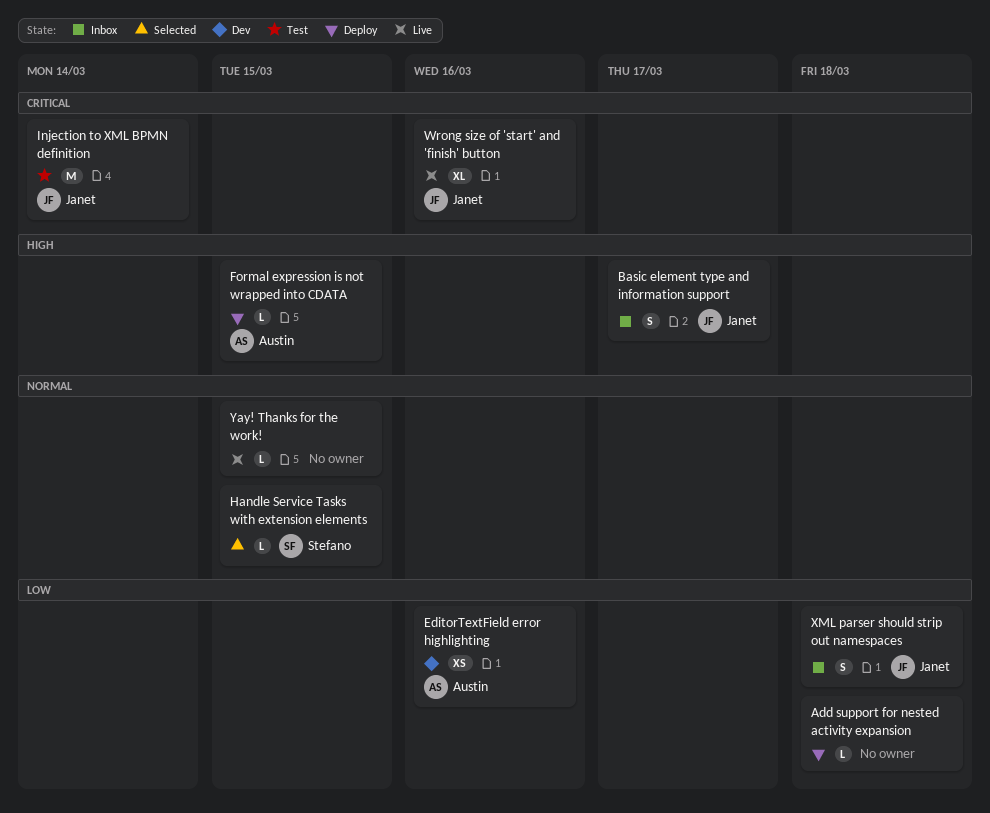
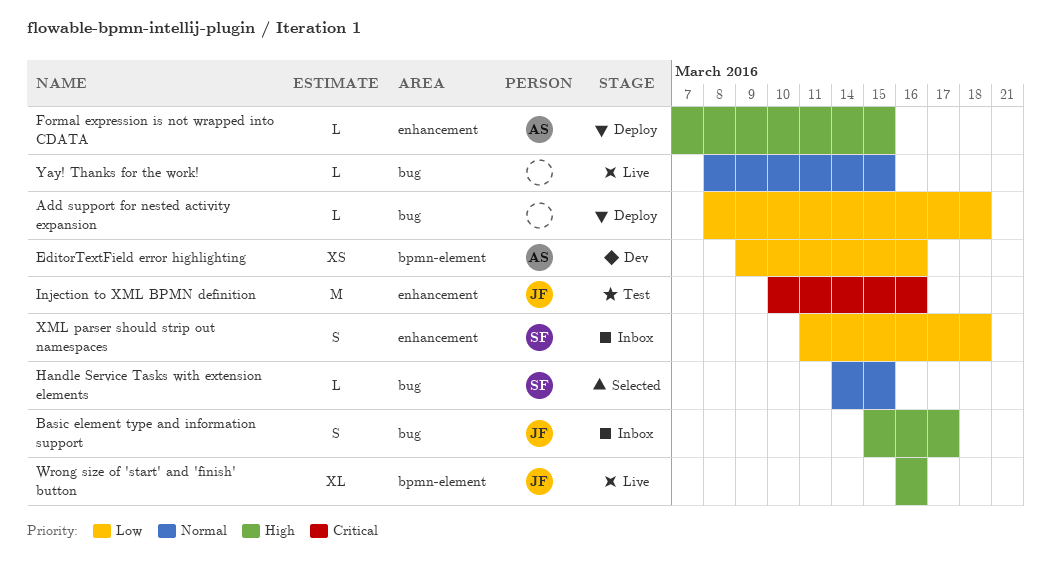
Injection to XML BPMN definition, due: Mar 14 -> Mar 16
Wrong size of 'start' and 'finish' button, priority: Critical -> High
XML parser should strip out namespaces, owner: Janet -> Stefano

